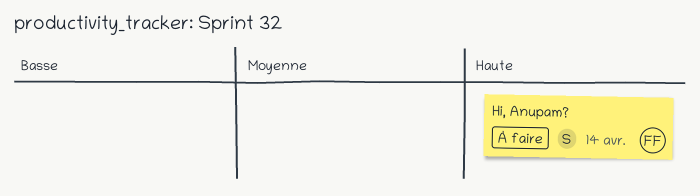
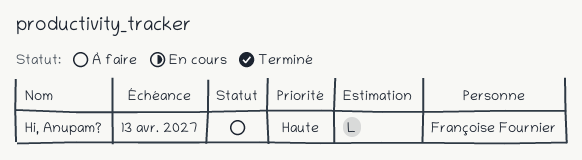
Hi, Anupam?, estimate: S -> L
Hi, Anupam?, due: Apr 14 -> Apr 13

